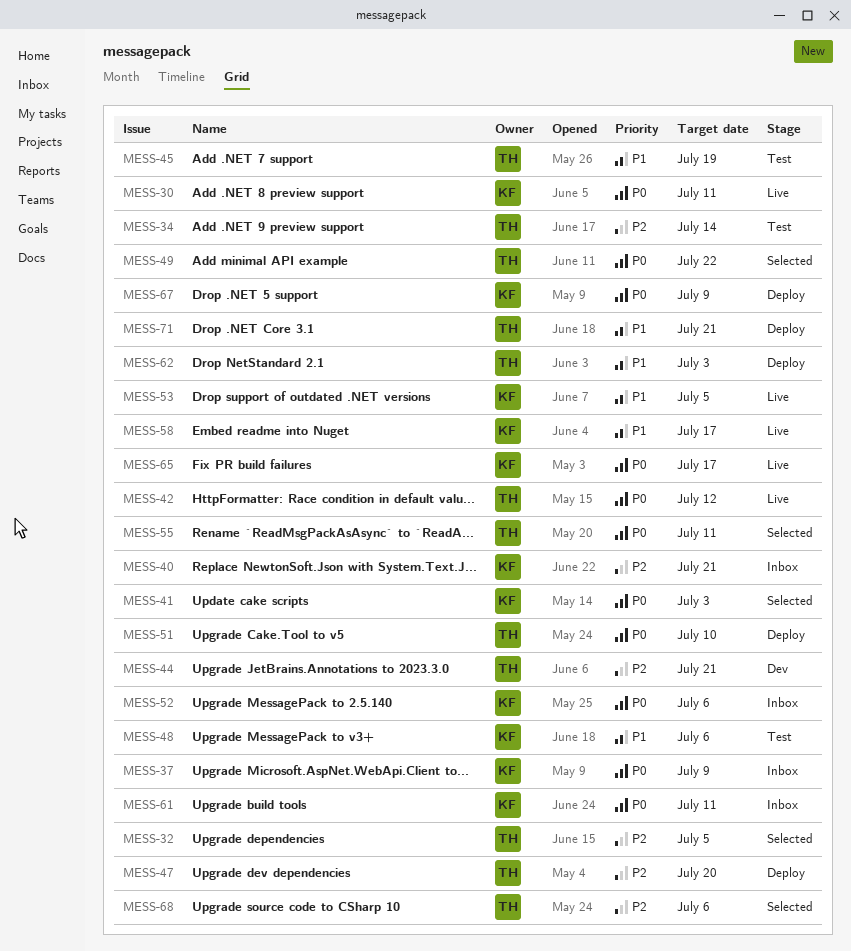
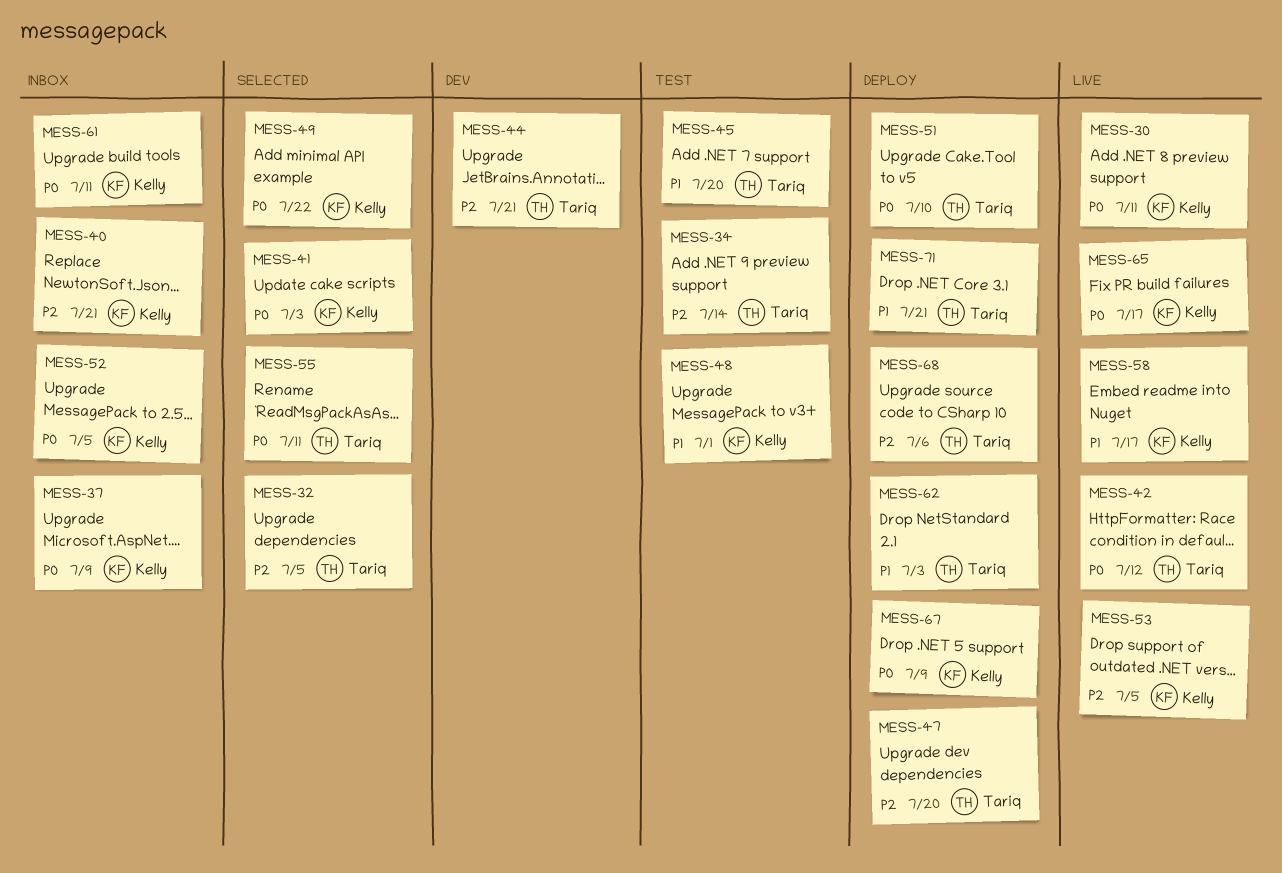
MESS-45, due: Jul 19 -> Jul 20
MESS-48, due: Jul 6 -> Jul 1
MESS-49, owner: Tariq -> Kelly
MESS-52, due: Jul 6 -> Jul 5
MESS-53, priority: P1 -> P2
MESS-68, status: Selected -> Deploy

